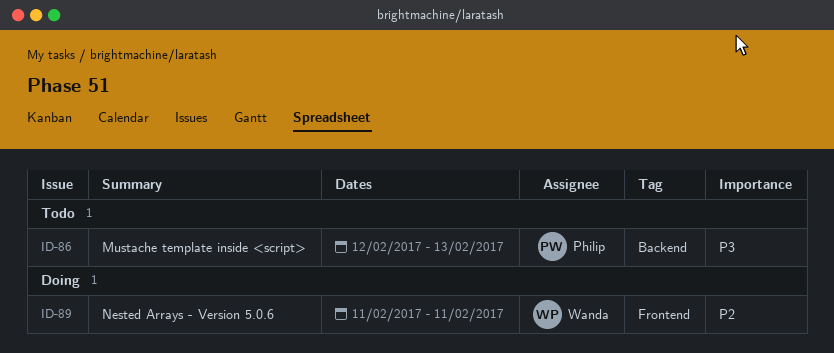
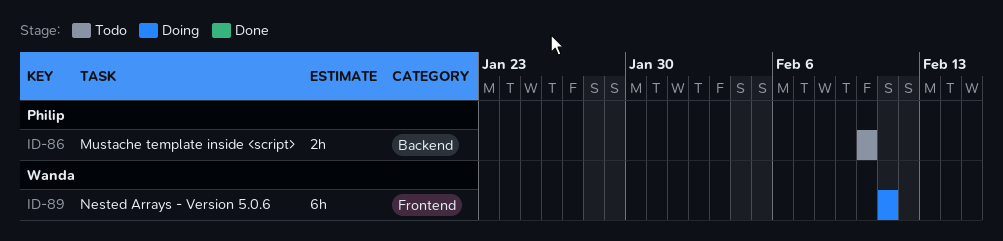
ID-86, start: Feb 12 -> Feb 10
ID-86, due: Feb 13 -> Feb 10

